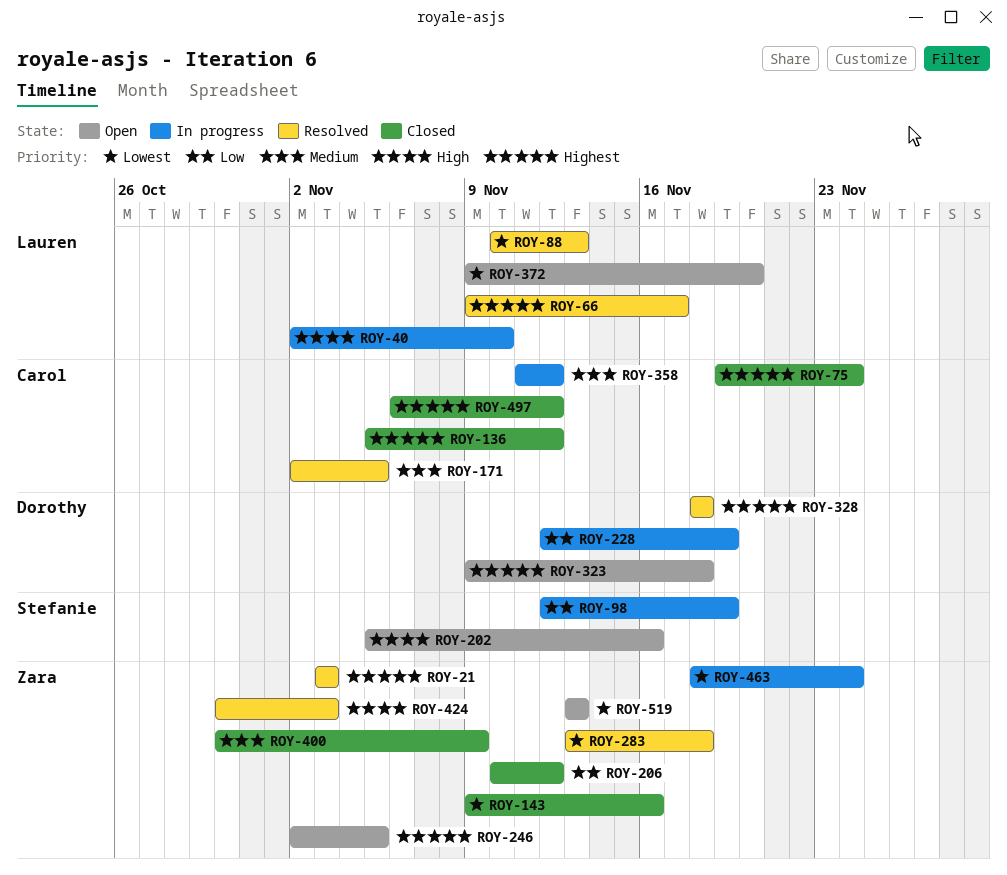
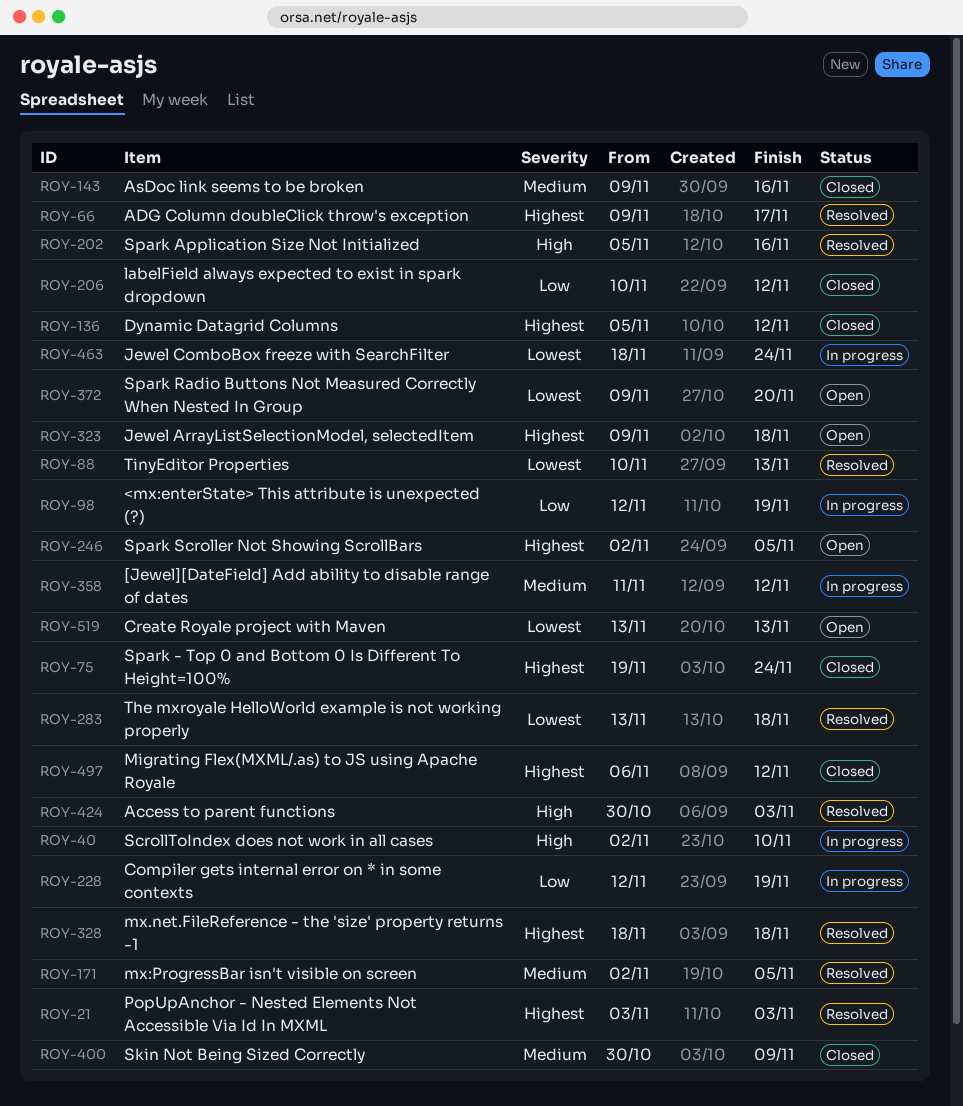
ROY-143, priority: Lowest -> Medium
ROY-202, status: Open -> Resolved

